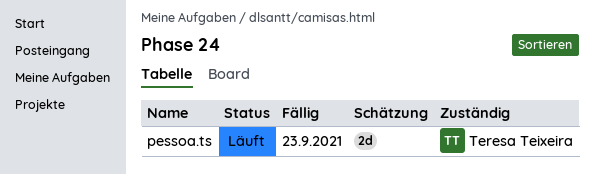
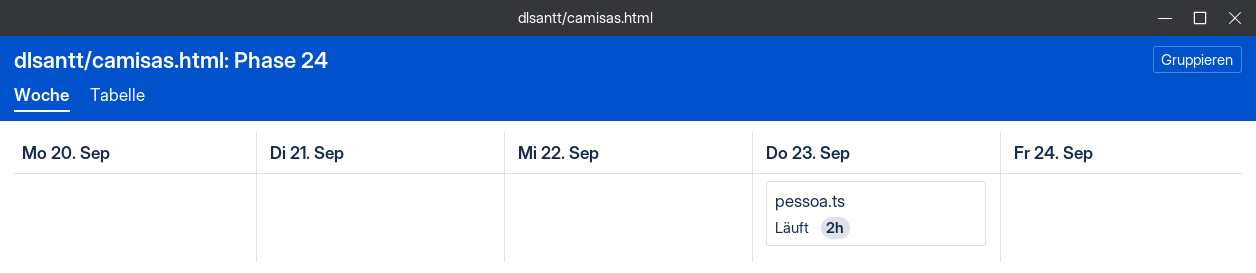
pessoa.ts, estimate: 2d -> 2h

